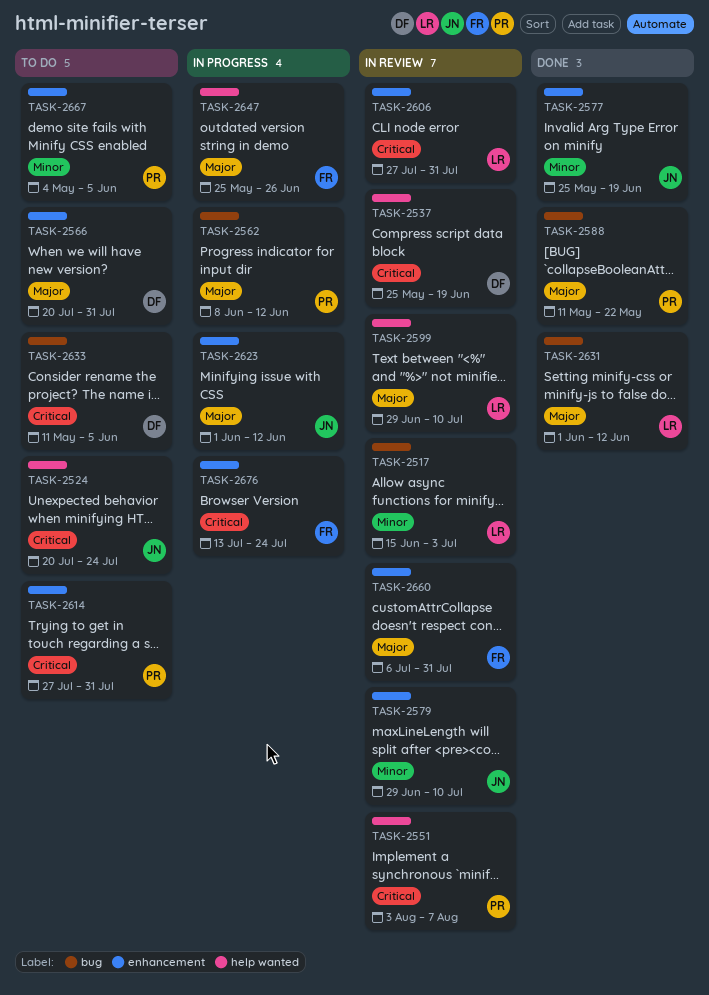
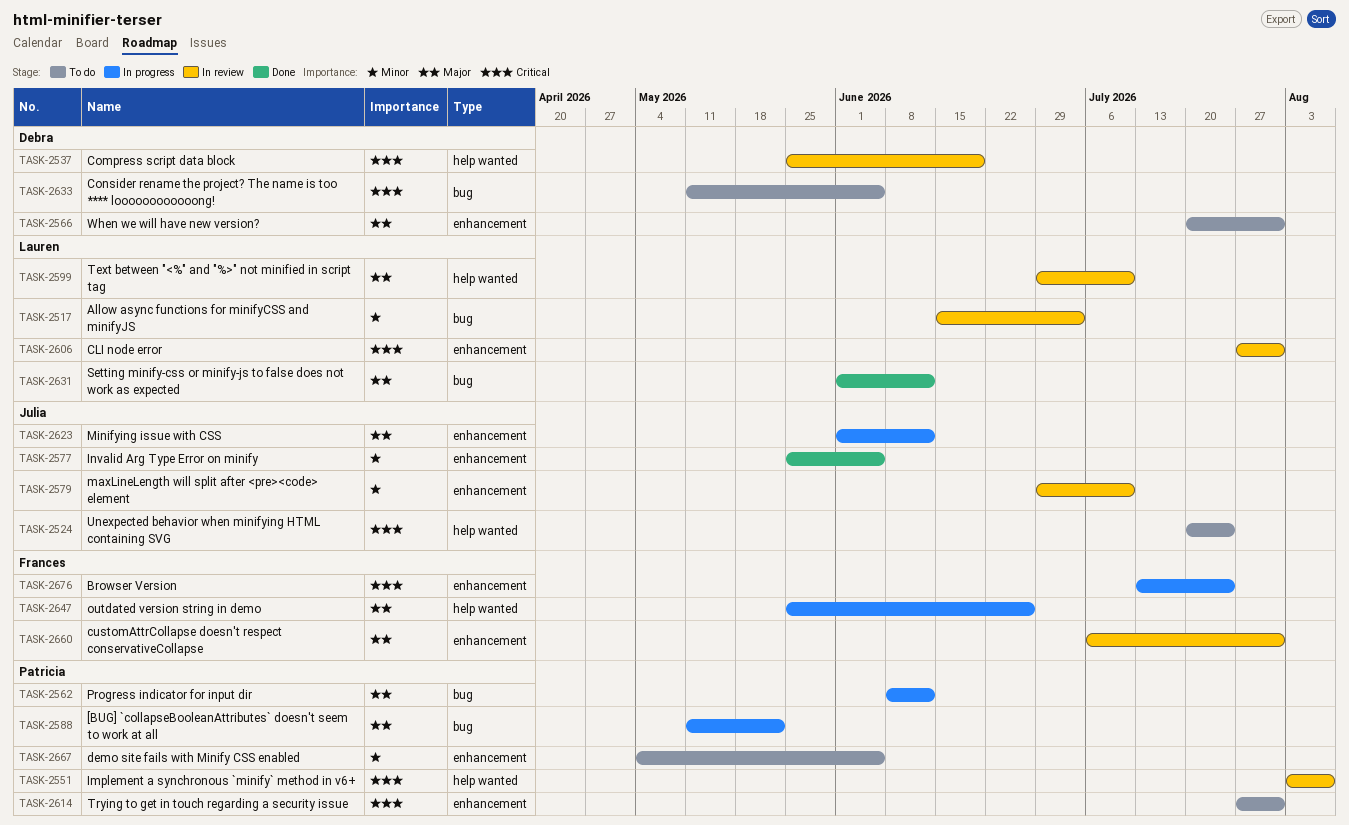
TASK-2577, due: Jun 19 -> Jun 5
TASK-2588, status: Done -> In progress

